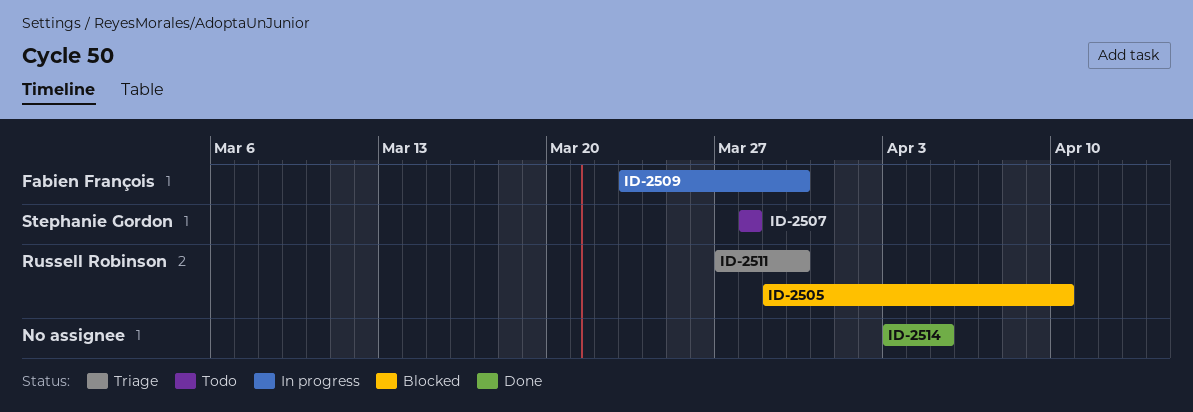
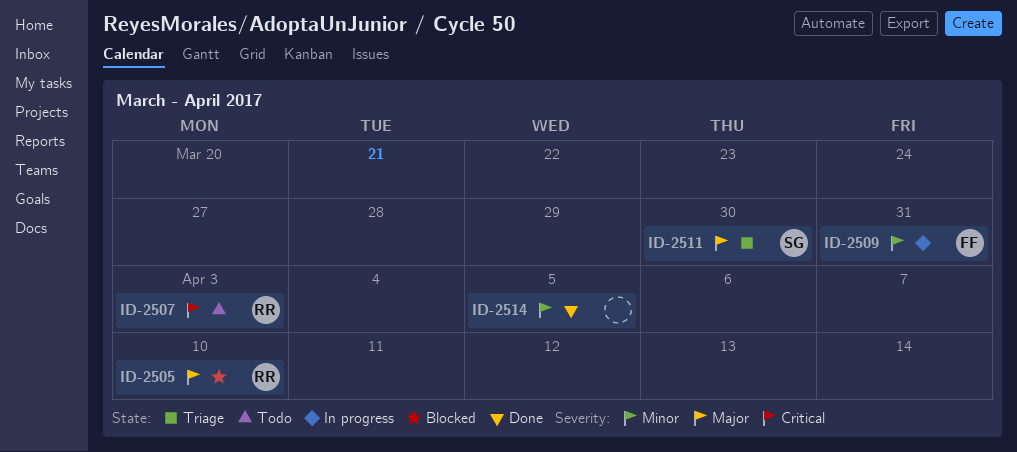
ID-2507, owner: Stephanie Gordon -> Russell Robinson
ID-2507, due: Mar 28 -> Apr 3
ID-2509, due: Mar 30 -> Mar 31
ID-2511, owner: Russell Robinson -> Stephanie Gordon

